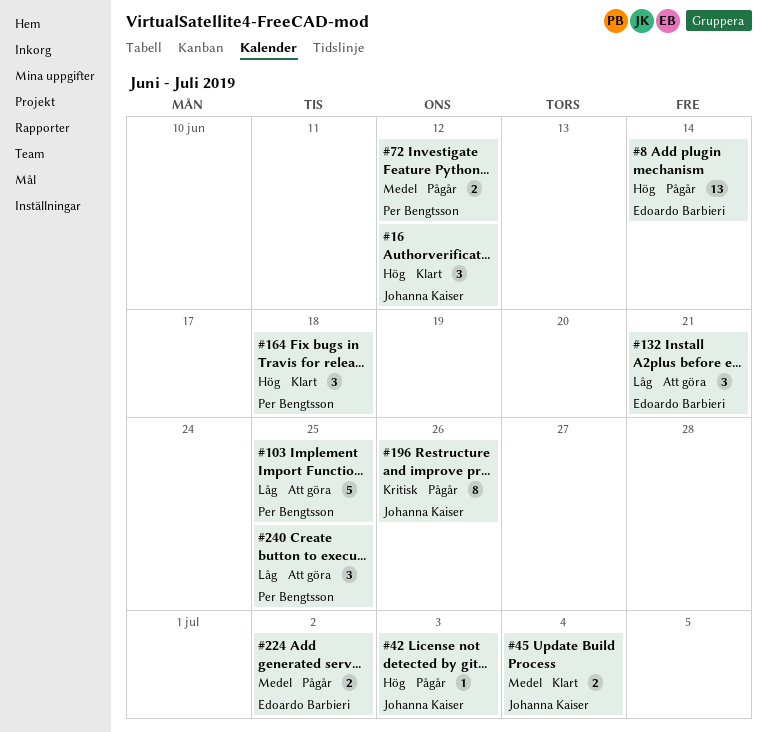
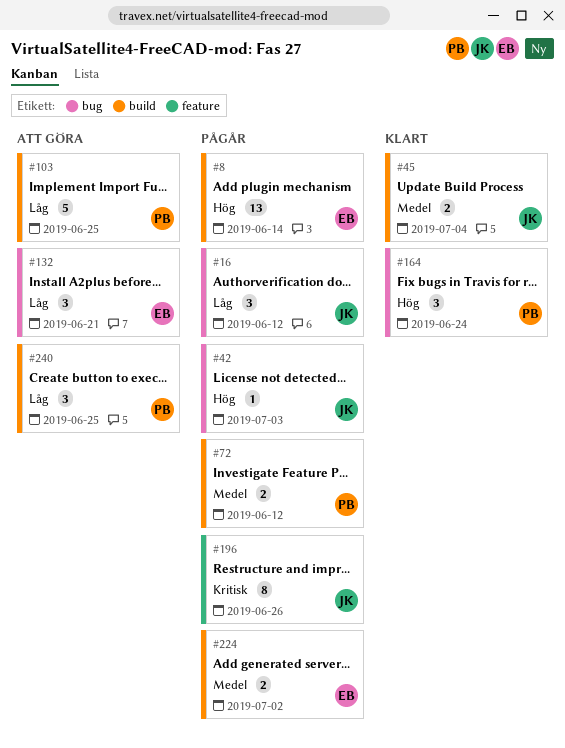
#16, status: Klart -> Pågår
#16, priority: Hög -> Låg
#164, due: Jun 18 -> Jun 24

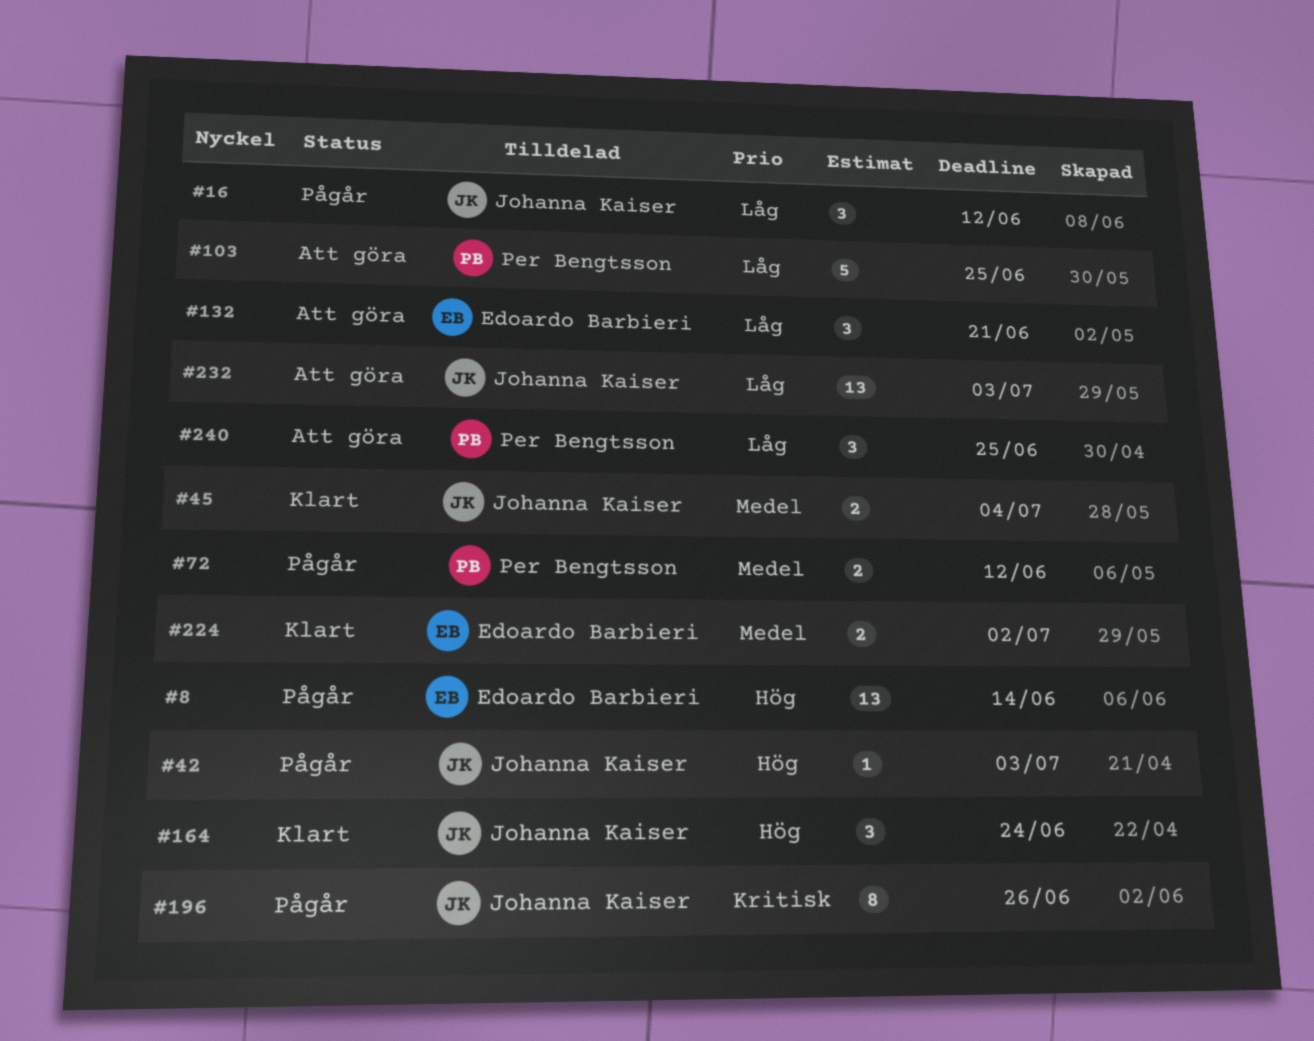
#164, owner: Per Bengtsson -> Johanna Kaiser
#224, status: Pågår -> Klart
#232: none -> present

